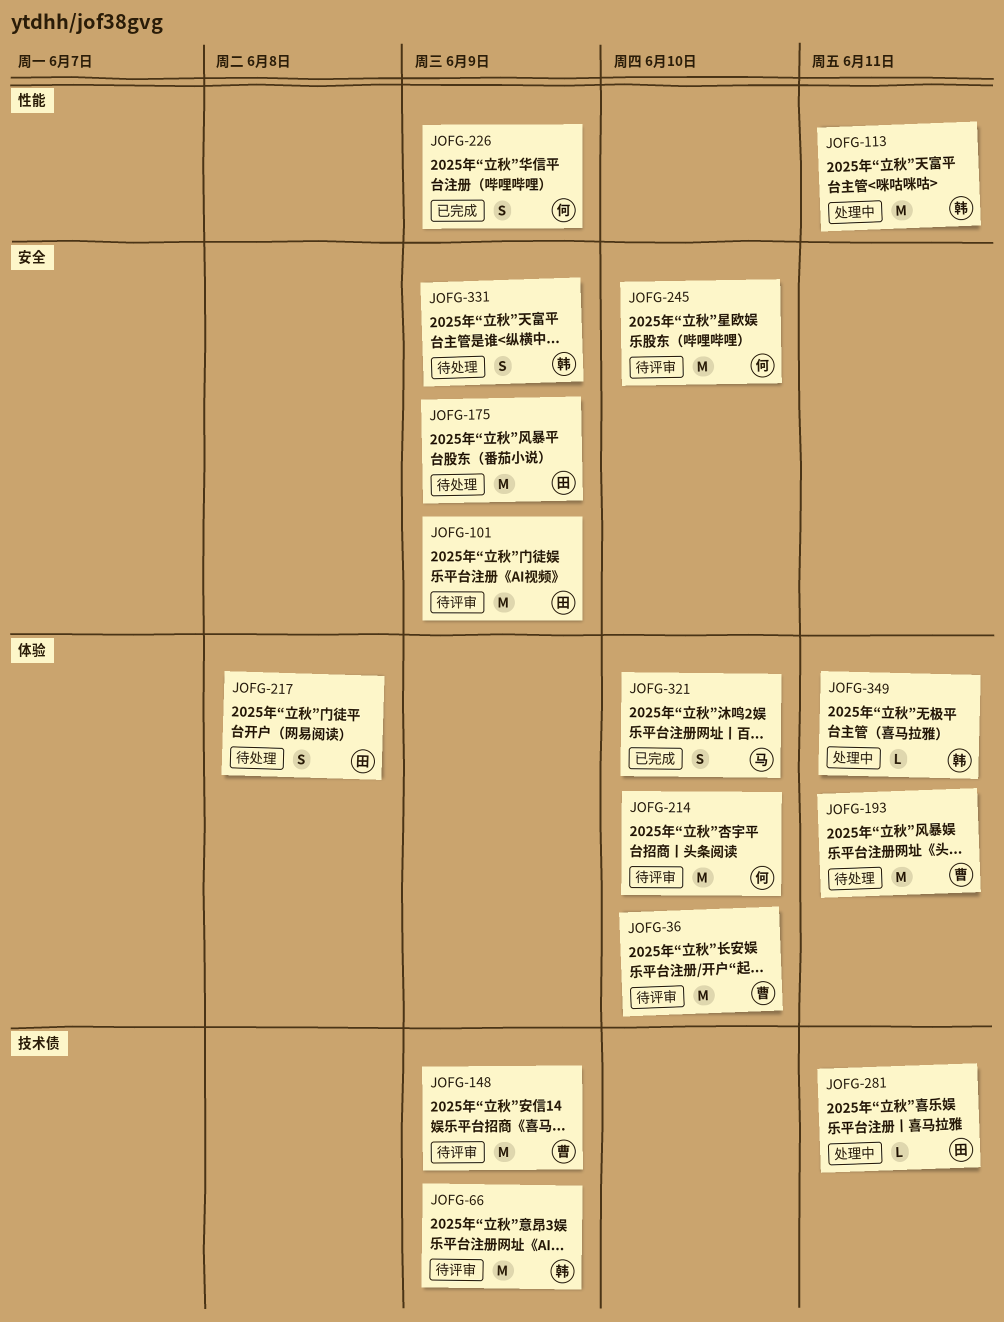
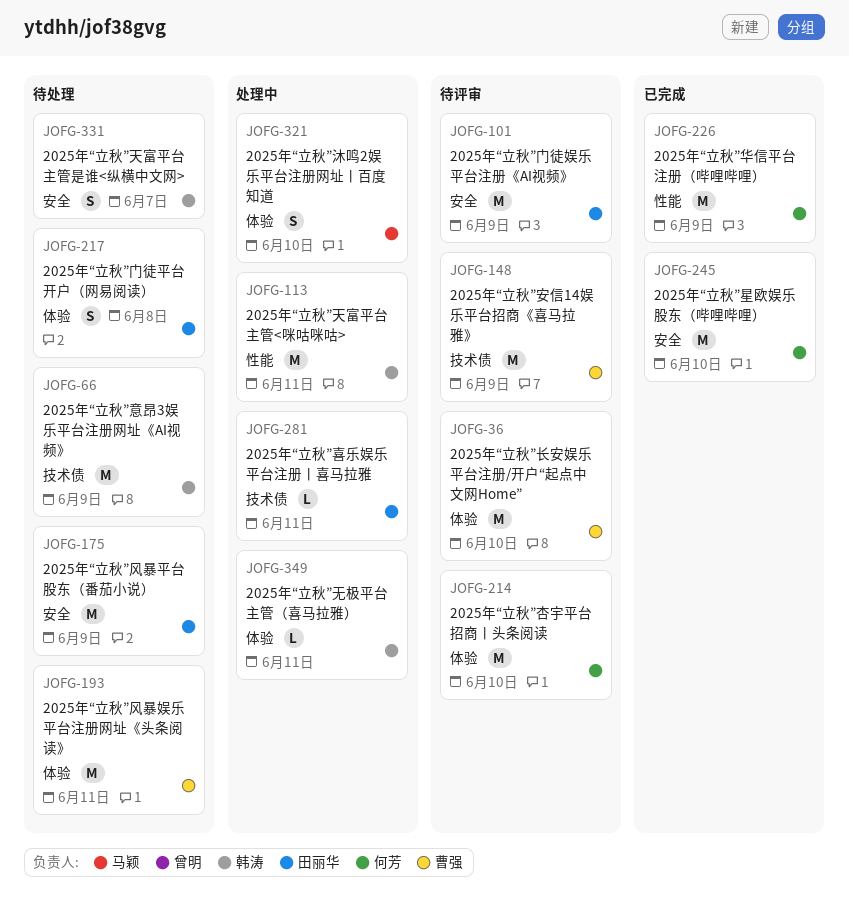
JOFG-66, status: 待评审 -> 待处理
JOFG-226, estimate: S -> M
JOFG-245, status: 待评审 -> 已完成
JOFG-321, status: 已完成 -> 处理中
JOFG-331, due: Jun 9 -> Jun 7

